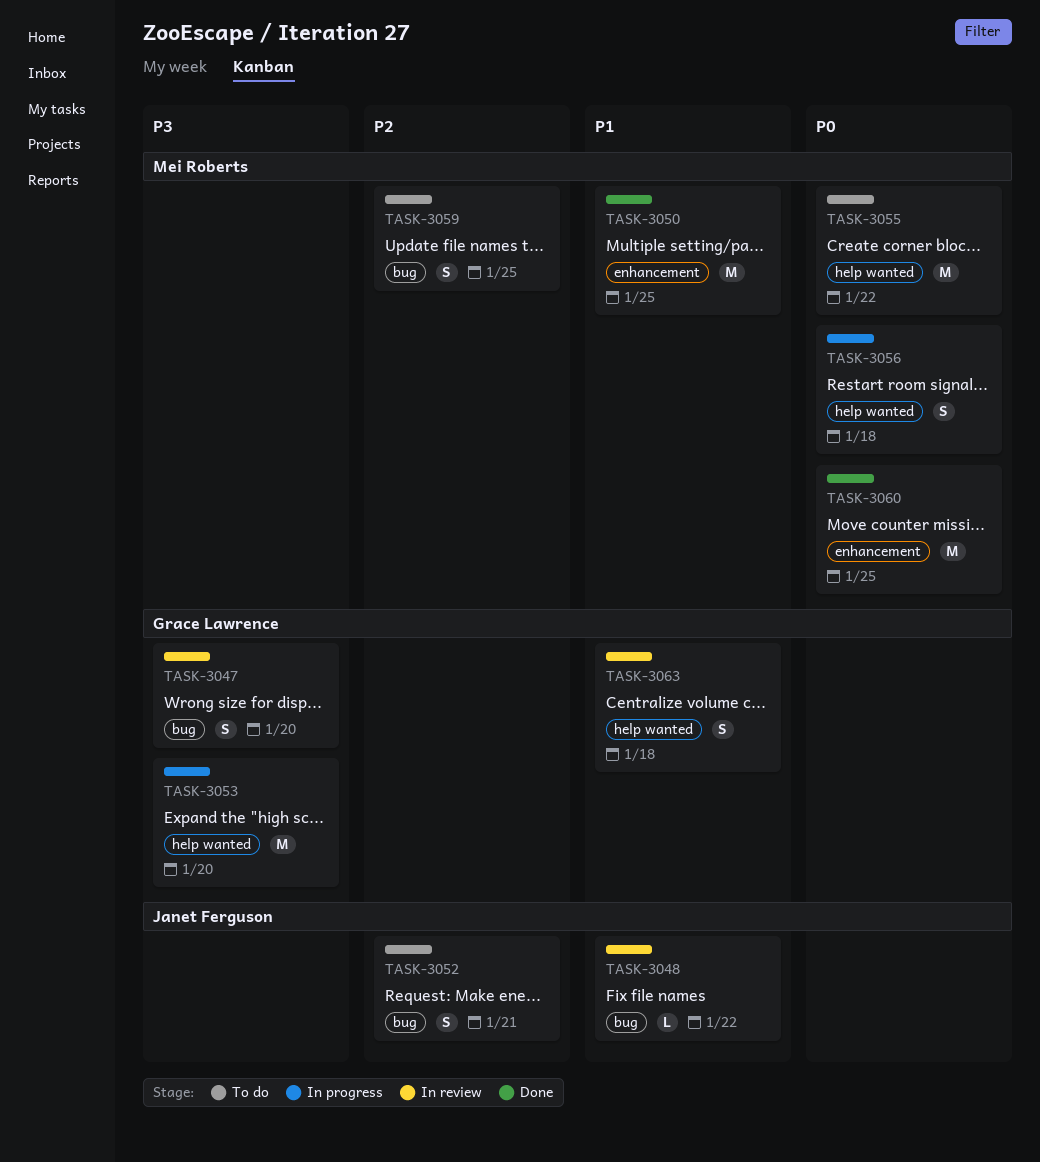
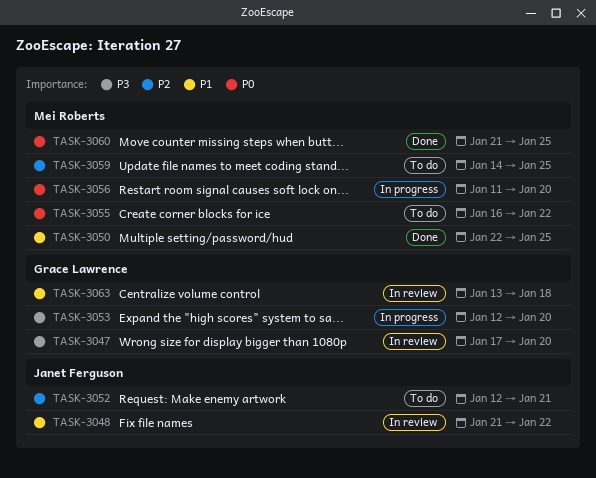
TASK-3056, due: Jan 18 -> Jan 20

